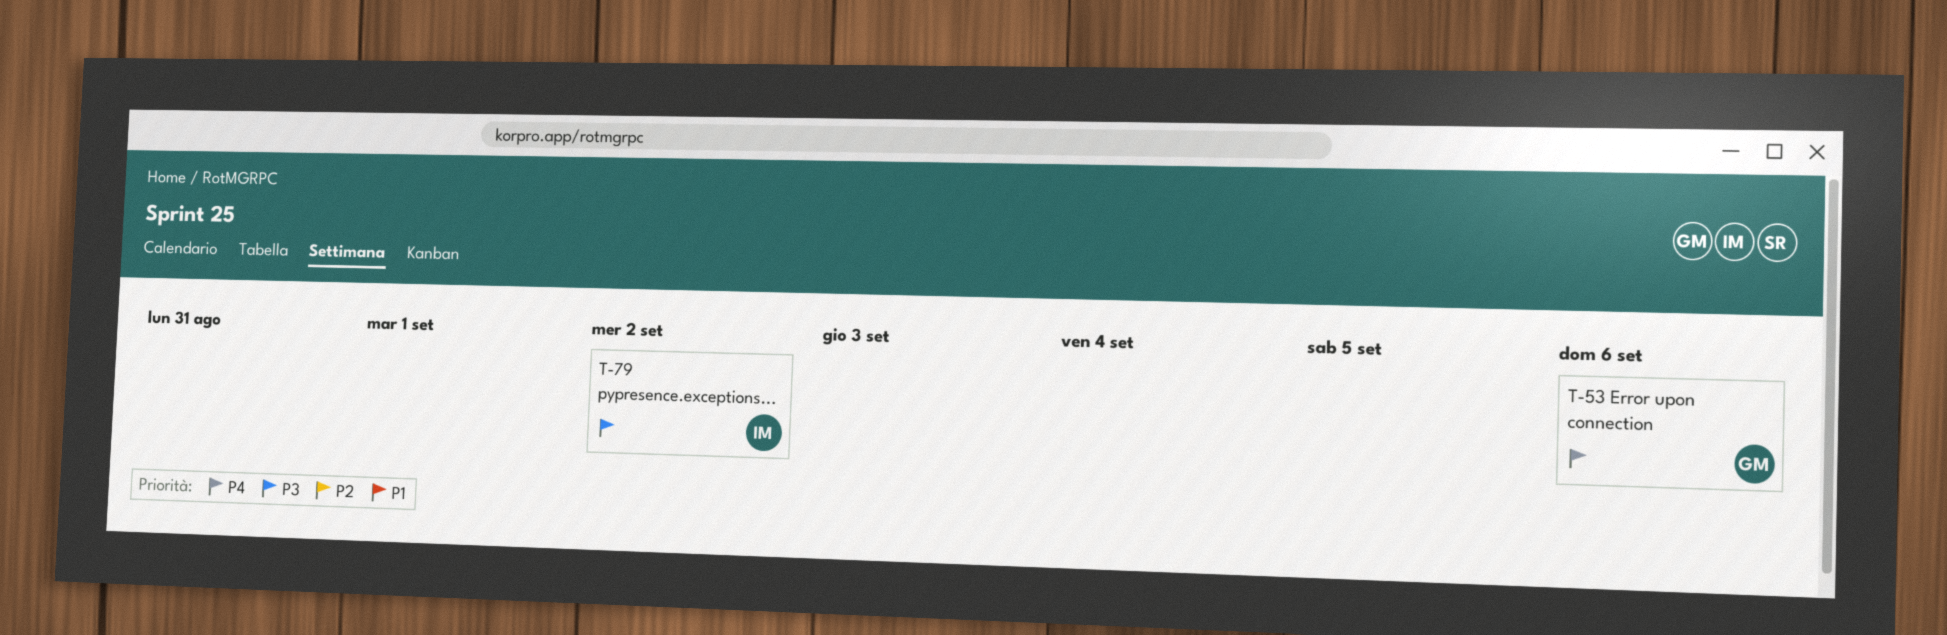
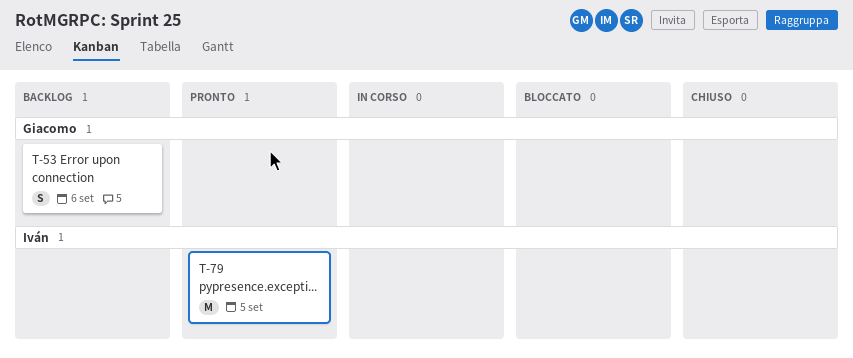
T-79, due: Sep 2 -> Sep 5

